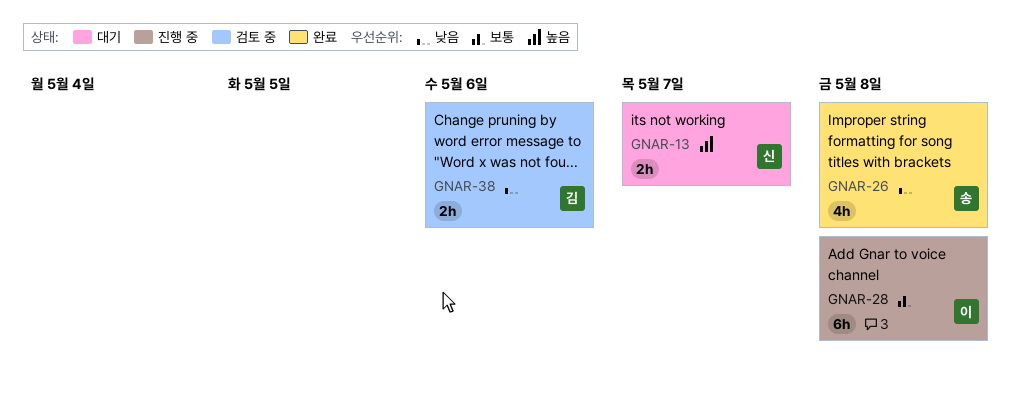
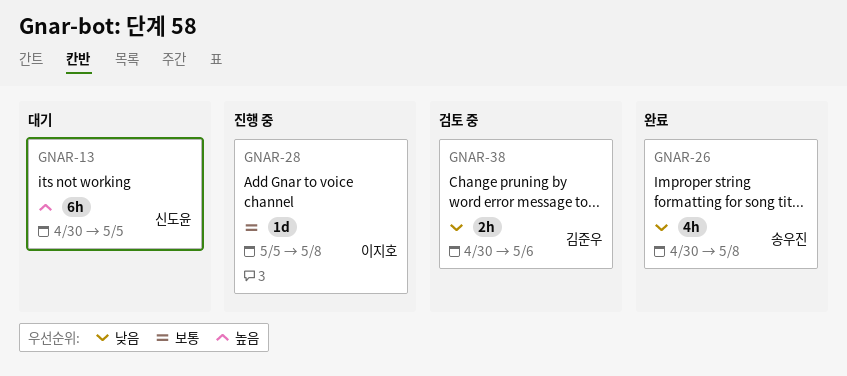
GNAR-13, estimate: 2h -> 6h
GNAR-13, due: May 7 -> May 5
GNAR-28, estimate: 6h -> 1d

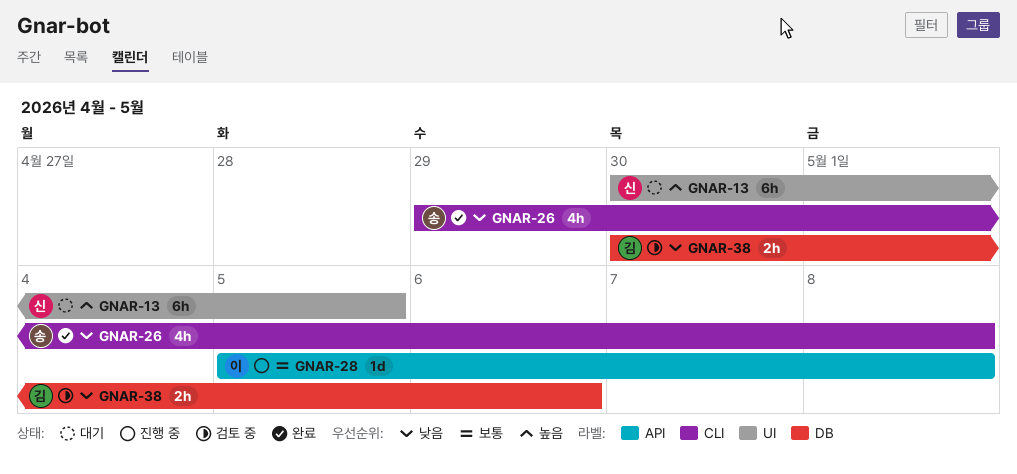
GNAR-26, start: Apr 30 -> Apr 29

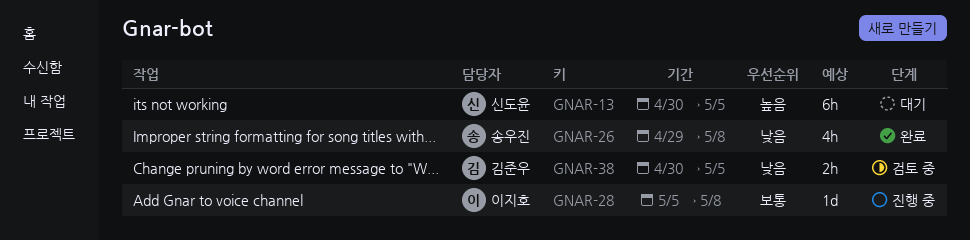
GNAR-38, due: May 6 -> May 5

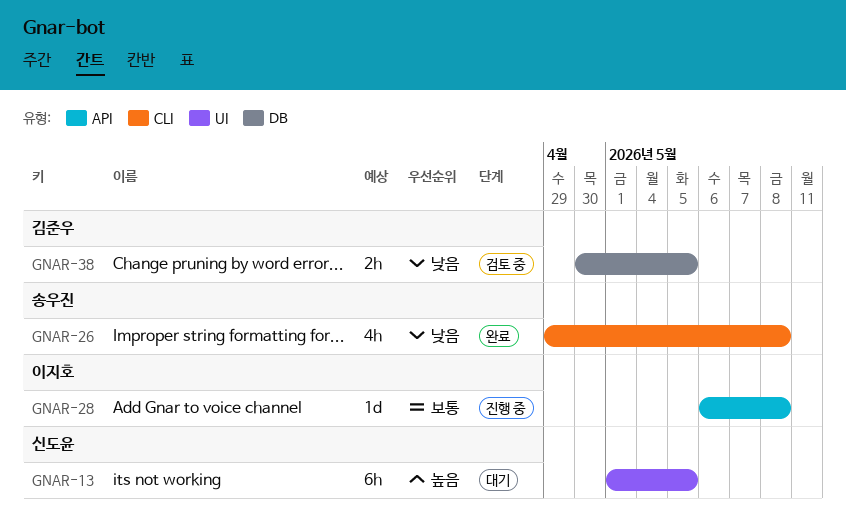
GNAR-13, start: Apr 30 -> May 1
GNAR-28, start: May 5 -> May 6

